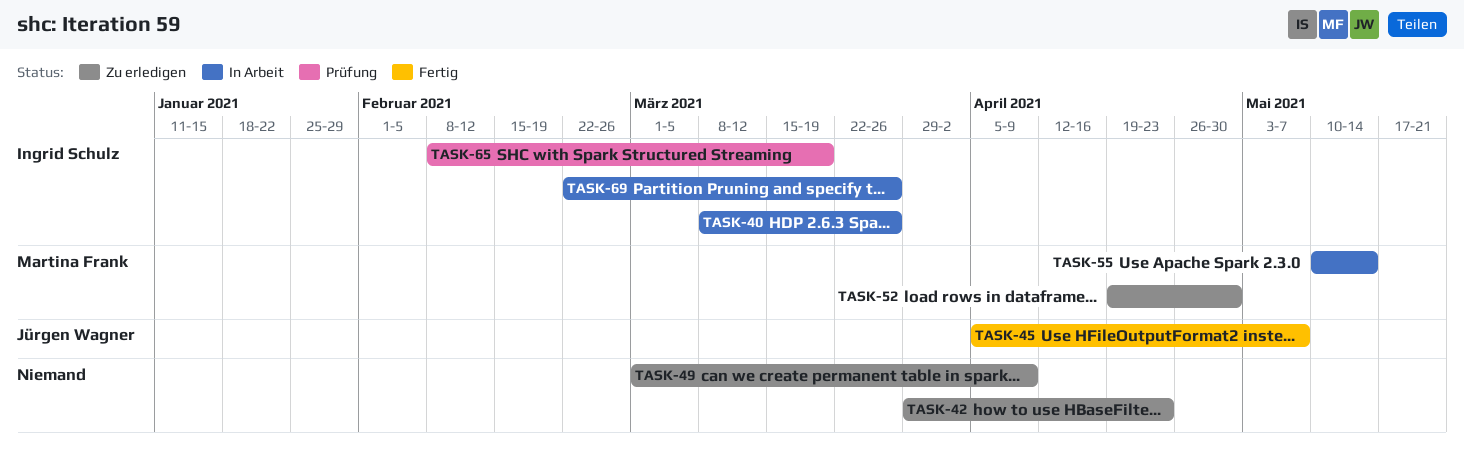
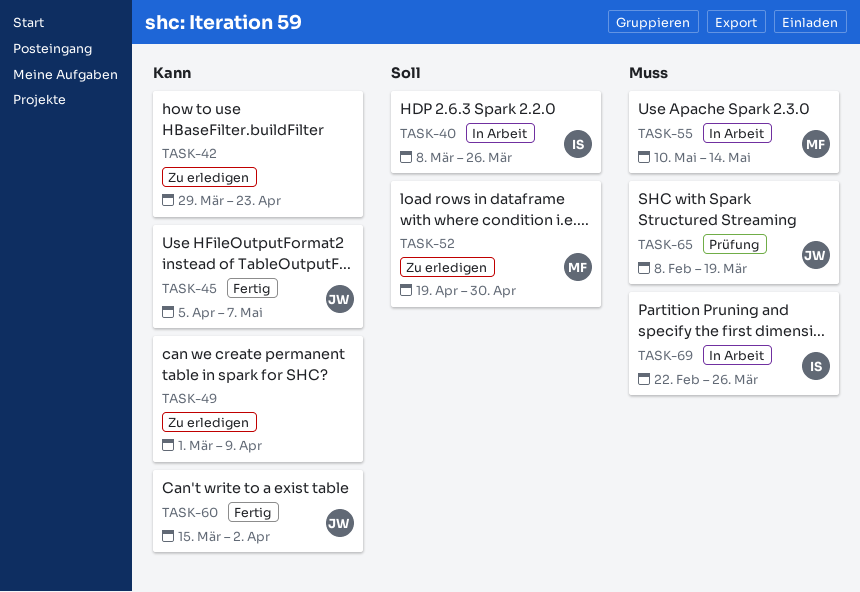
TASK-60: none -> present
TASK-65, owner: Ingrid Schulz -> Jürgen Wagner

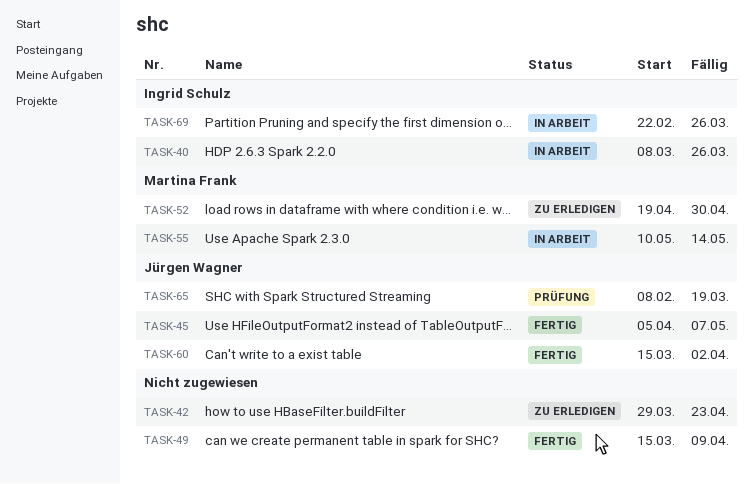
TASK-49, status: Zu erledigen -> Fertig
TASK-49, start: Mar 1 -> Mar 15

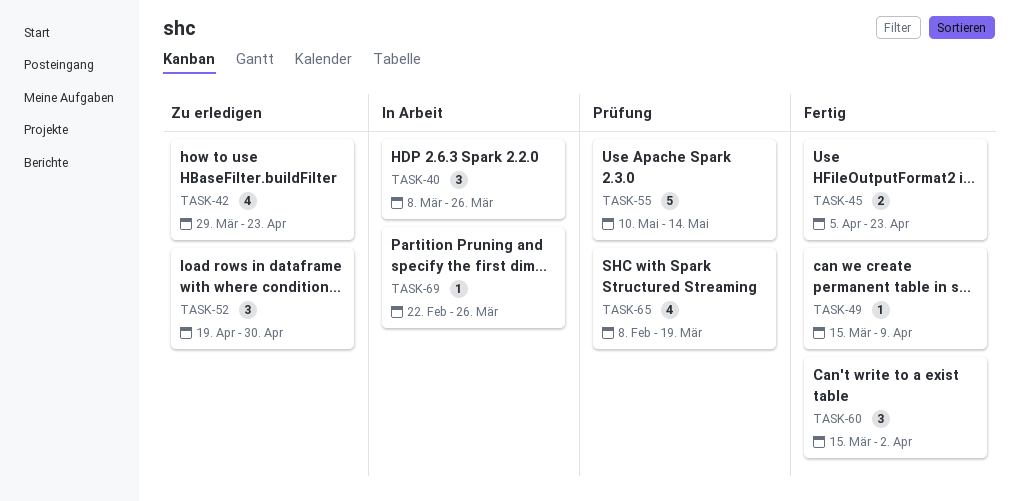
TASK-45, due: May 7 -> Apr 23
TASK-55, status: In Arbeit -> Prüfung

